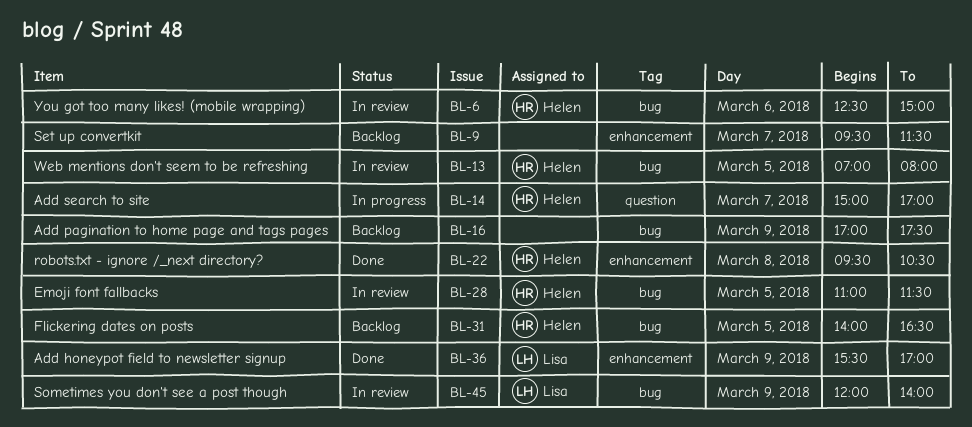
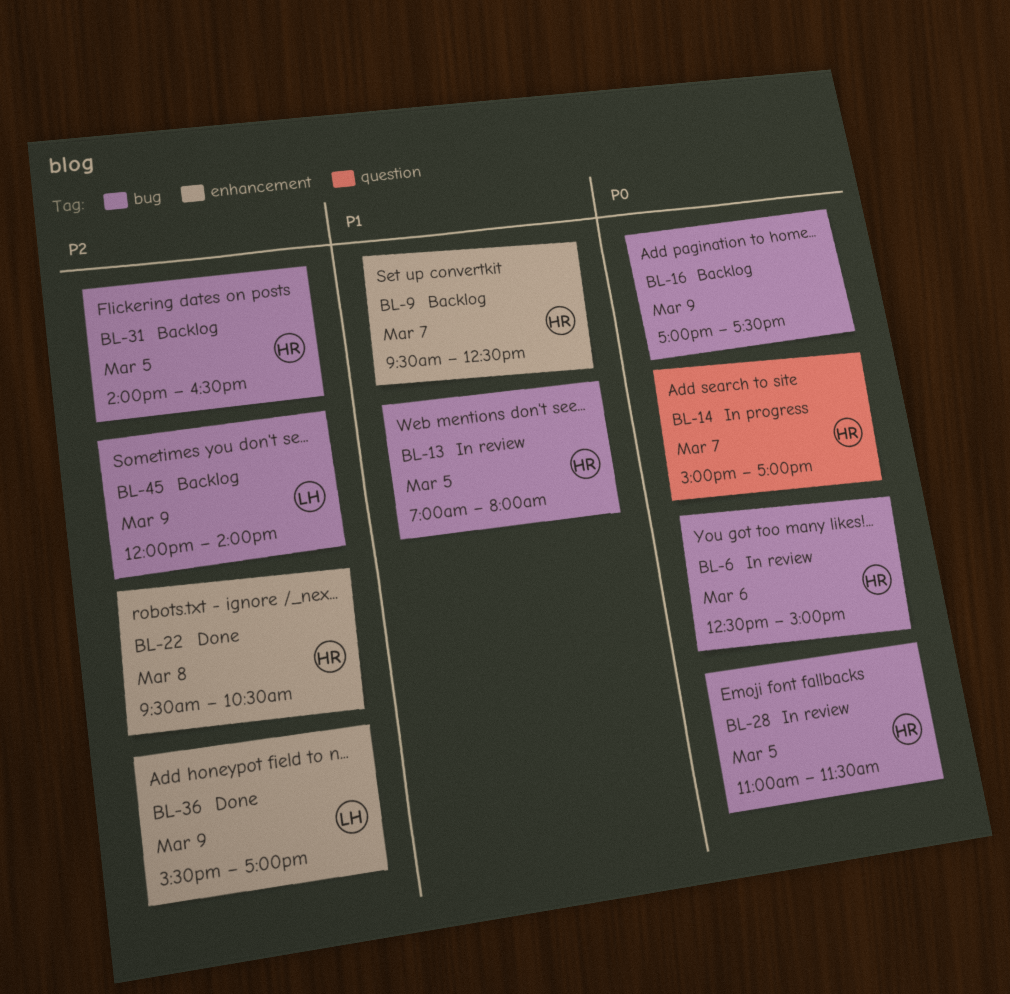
BL-9, owner: none -> Helen
BL-9, ends: 11:30 -> 12:30
BL-45, status: In review -> Backlog

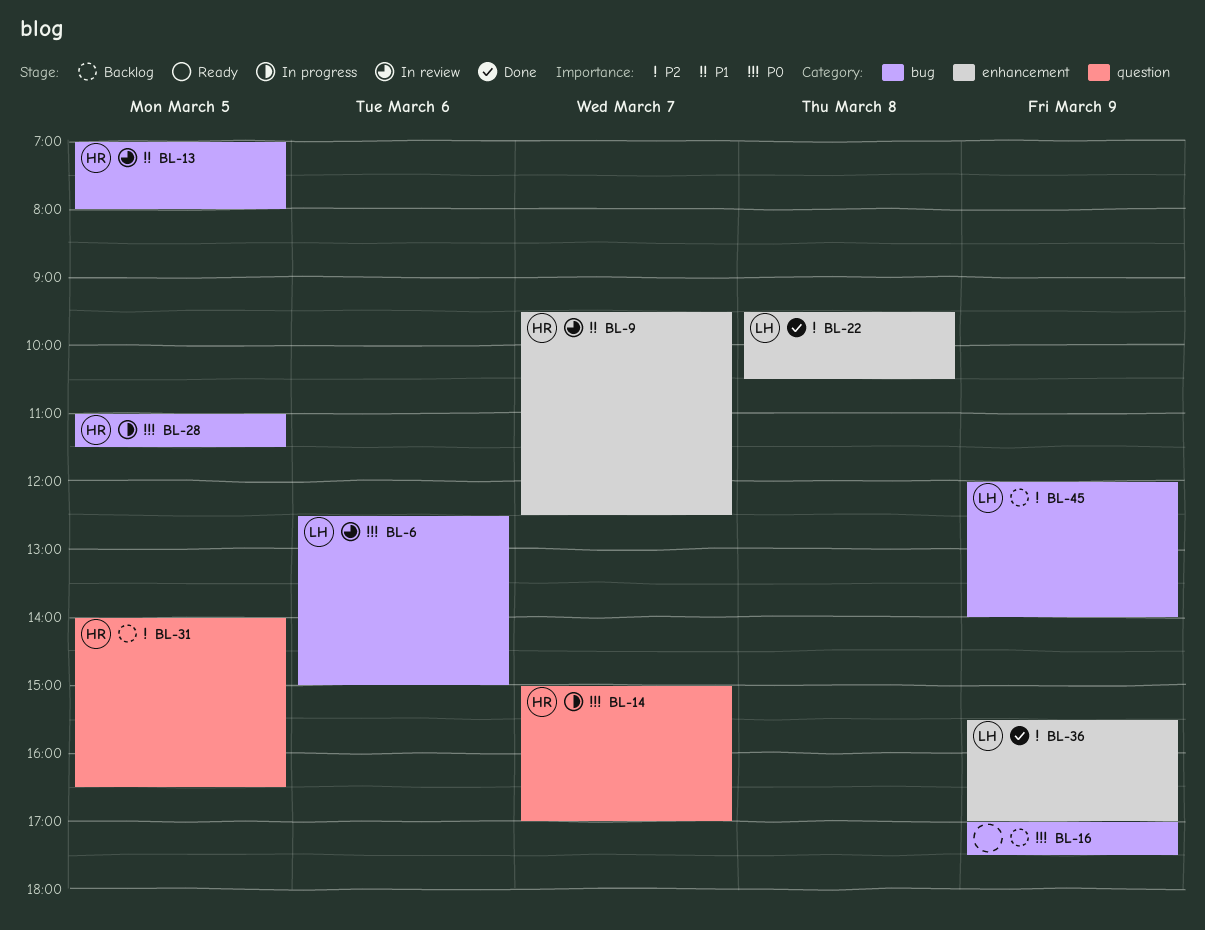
BL-6, owner: HR -> LH
BL-9, status: Backlog -> In review
BL-22, owner: HR -> LH
BL-28, status: In review -> In progress
BL-31, label: bug -> question

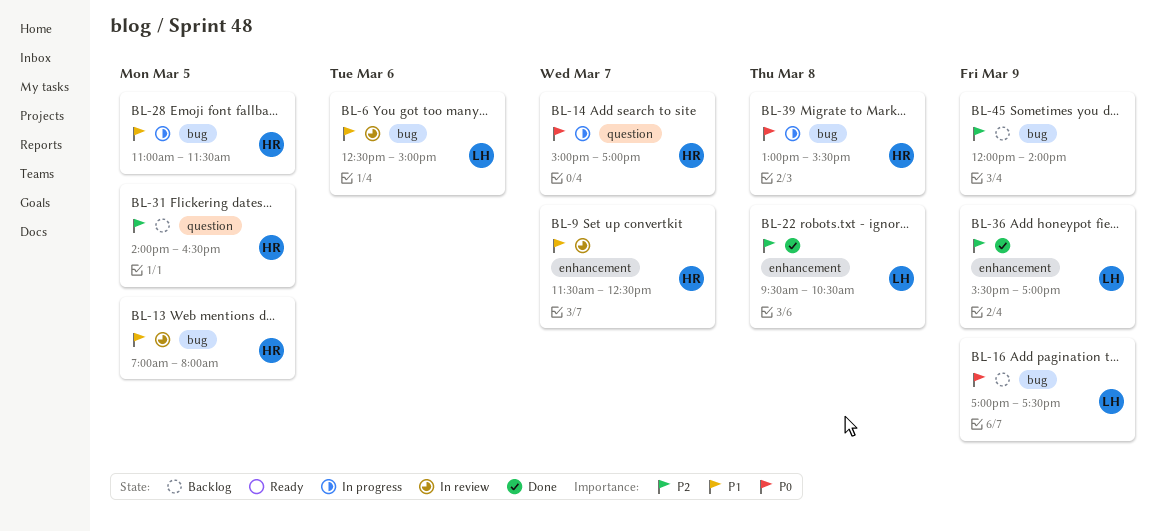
BL-6, priority: P0 -> P1
BL-9, begins: 09:30 -> 11:30
BL-16, owner: none -> LH
BL-28, priority: P0 -> P1
BL-39: none -> present
BL-45, owner: LH -> none

